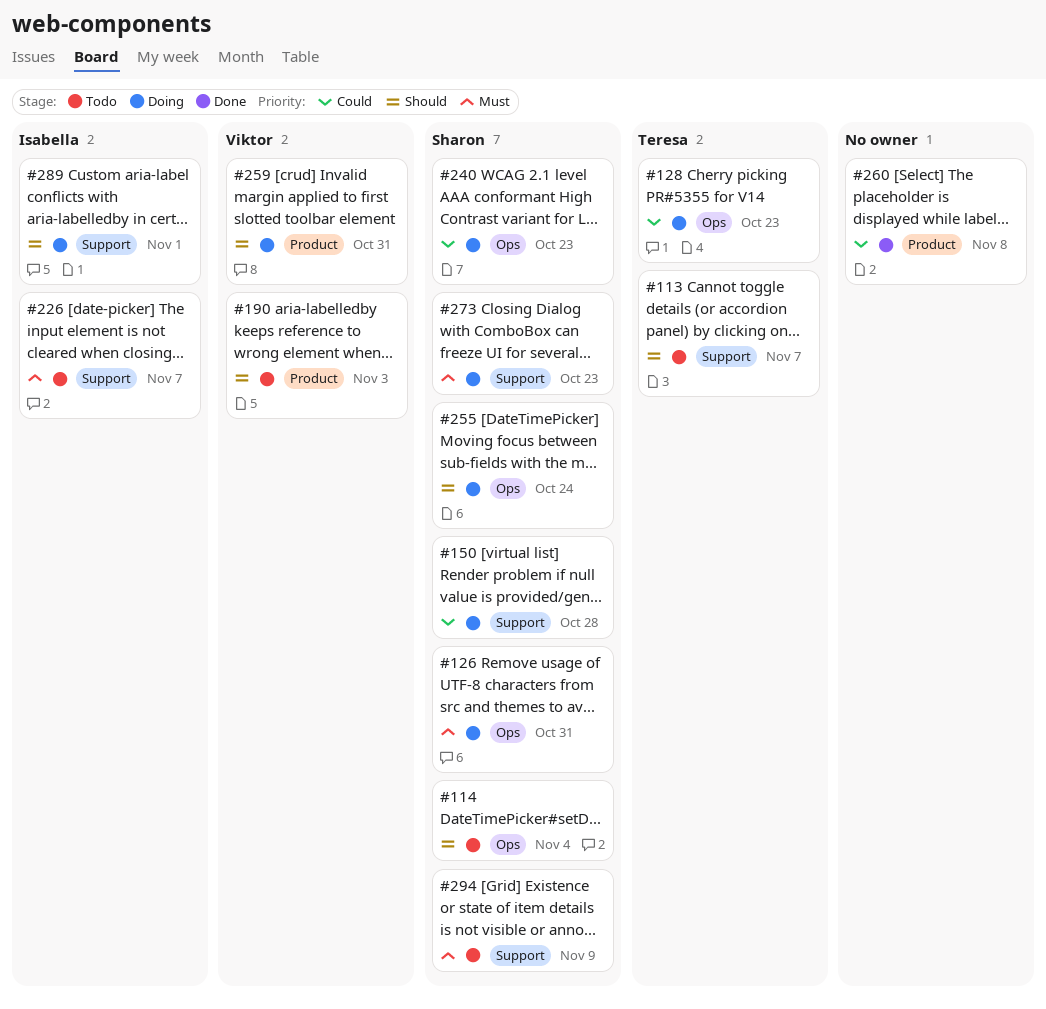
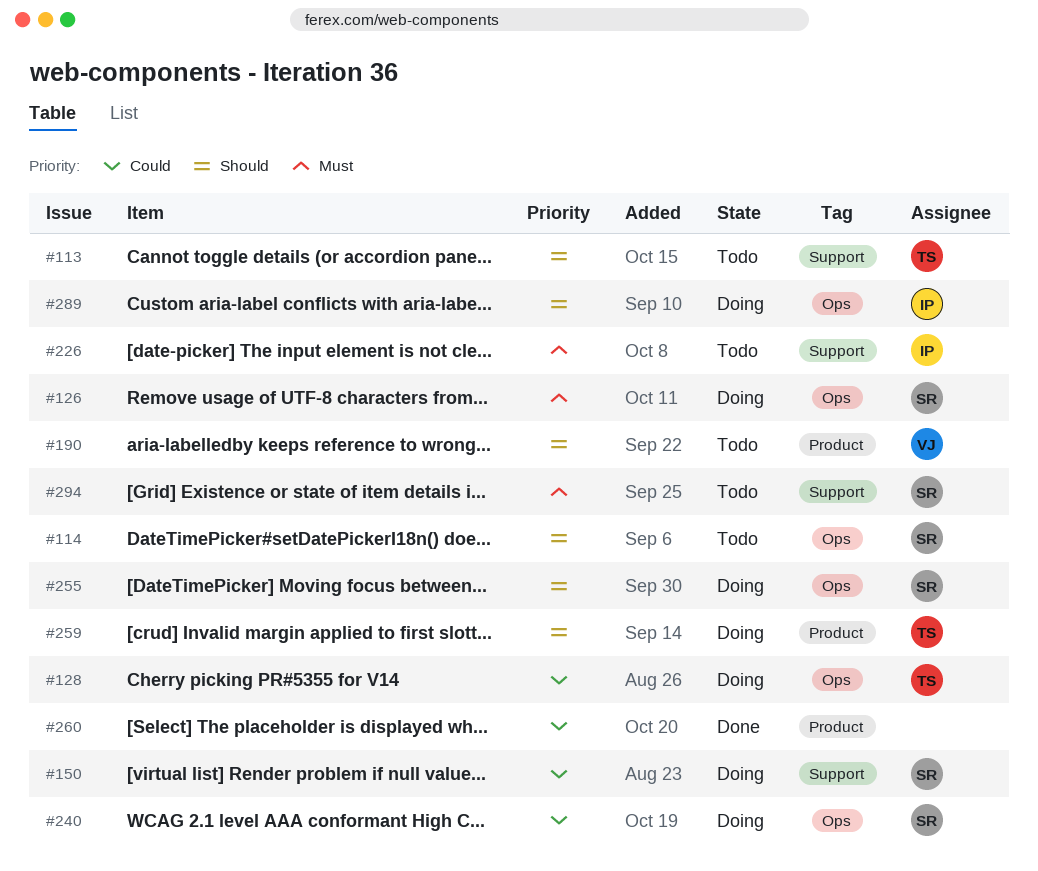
#259, owner: Viktor -> Teresa
#273: present -> none
#289, label: Support -> Ops

